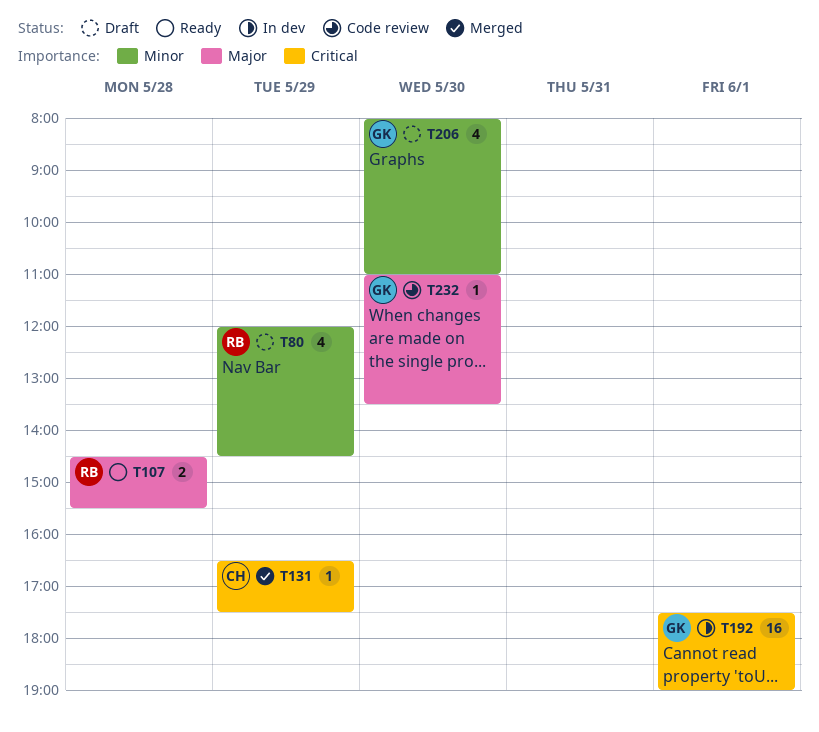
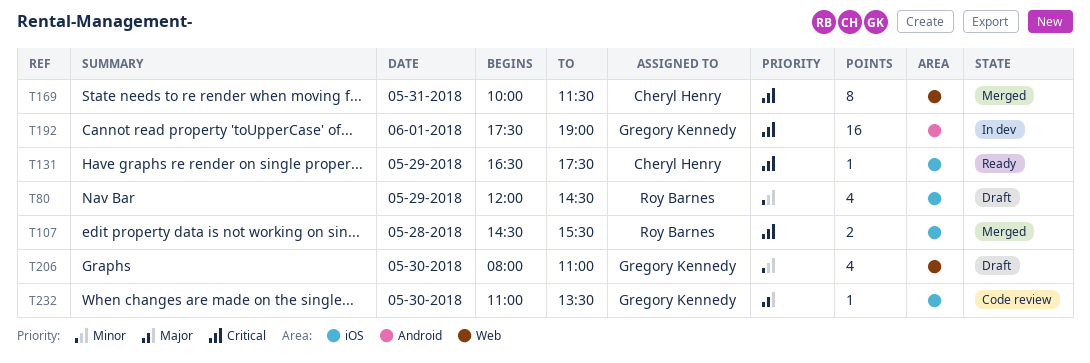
T107, status: Ready -> Merged
T107, priority: Major -> Critical
T131, status: Merged -> Ready
T169: none -> present

